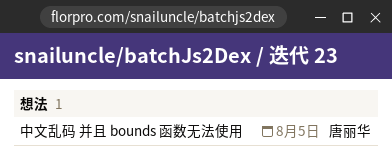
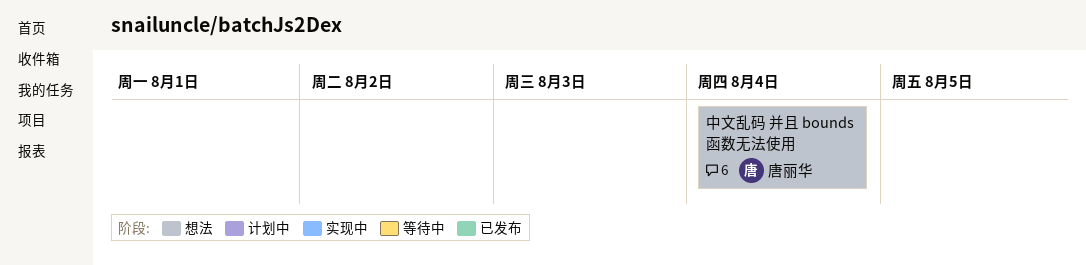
中文乱码 并且 bounds 函数无法使用, due: Aug 5 -> Aug 4

